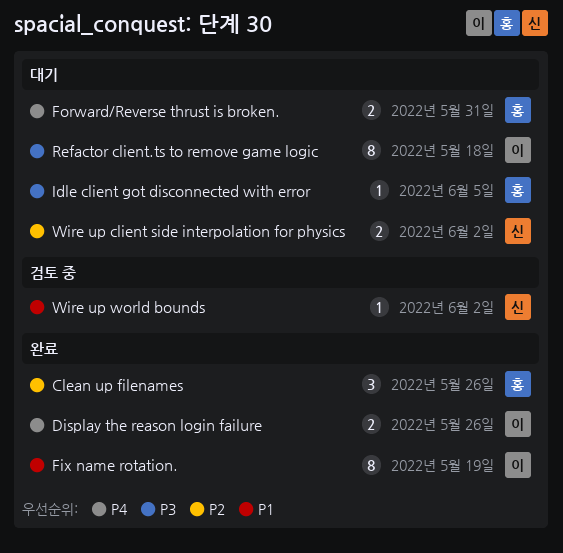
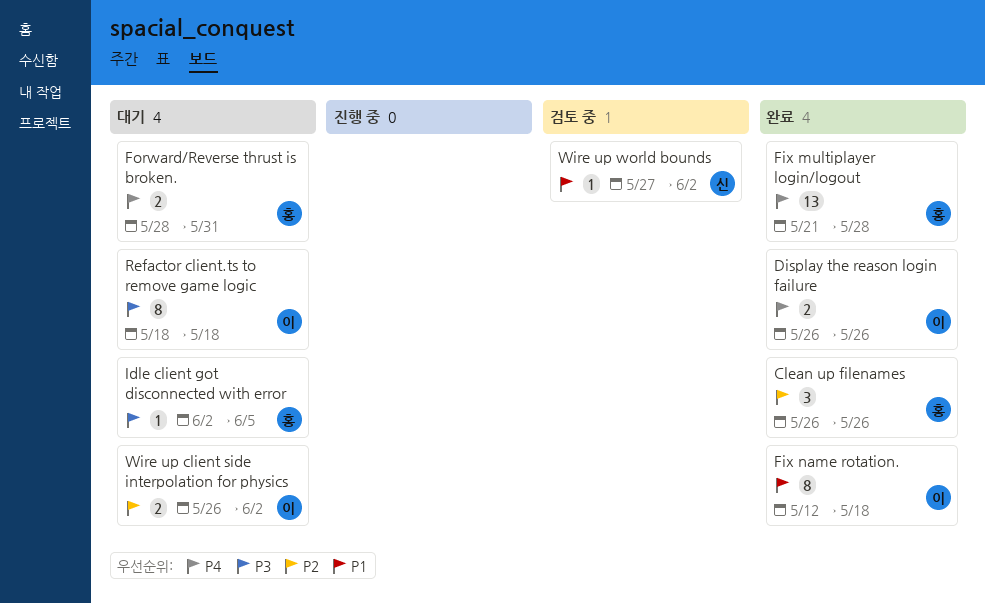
Fix multiplayer login/logout: none -> present
Fix name rotation., due: May 19 -> May 18
Wire up client side interpolation for physics, owner: 신 -> 이

